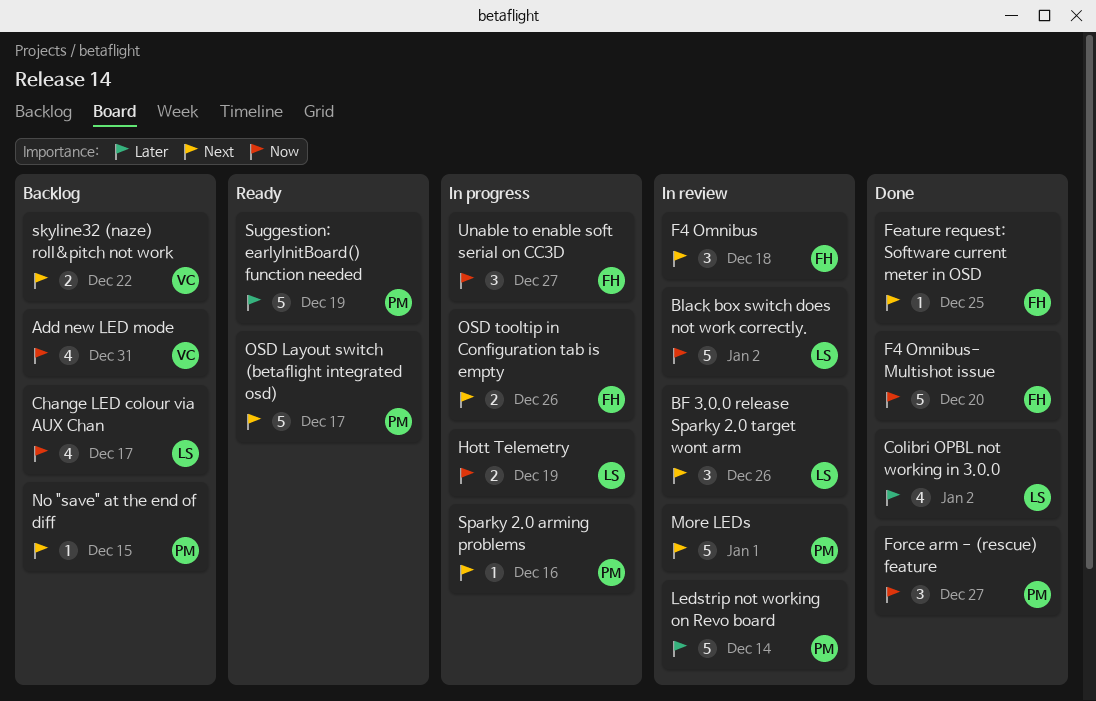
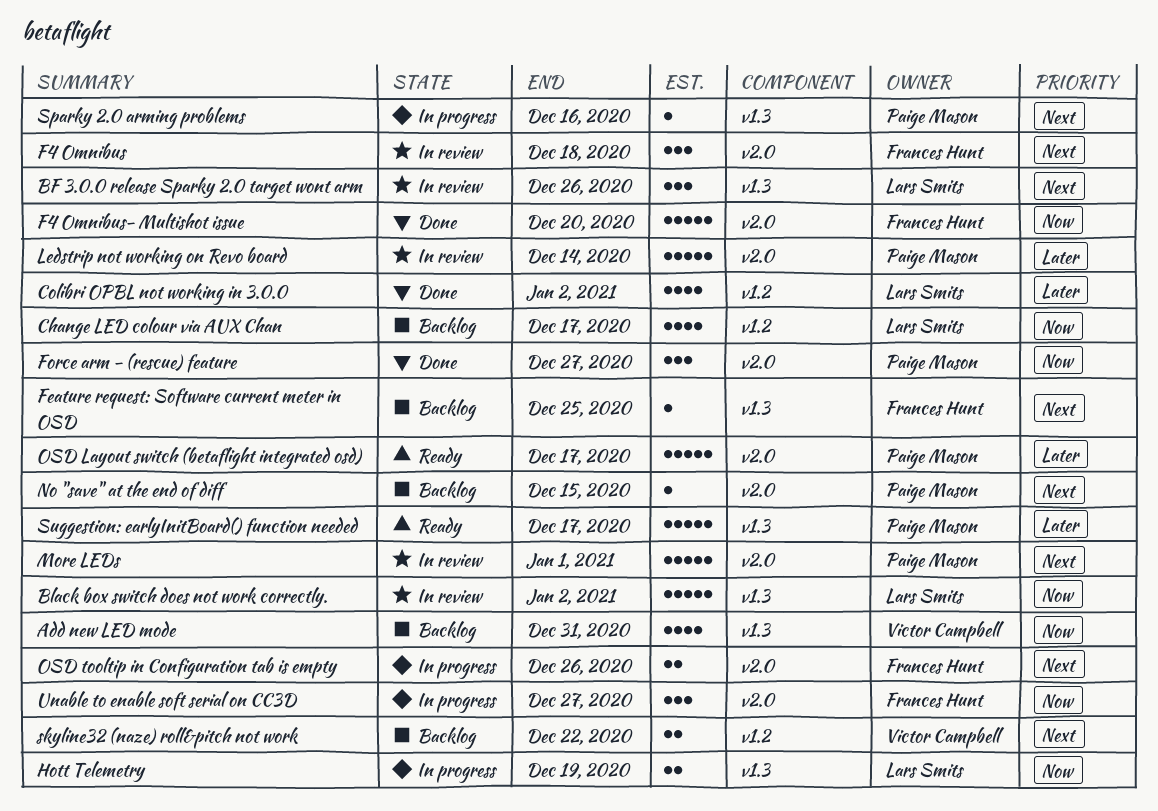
Feature request: Software current meter in OSD, status: Done -> Backlog
OSD Layout switch (betaflight integrated osd), priority: Next -> Later
Suggestion: earlyInitBoard() function needed, due: Dec 19 -> Dec 17

